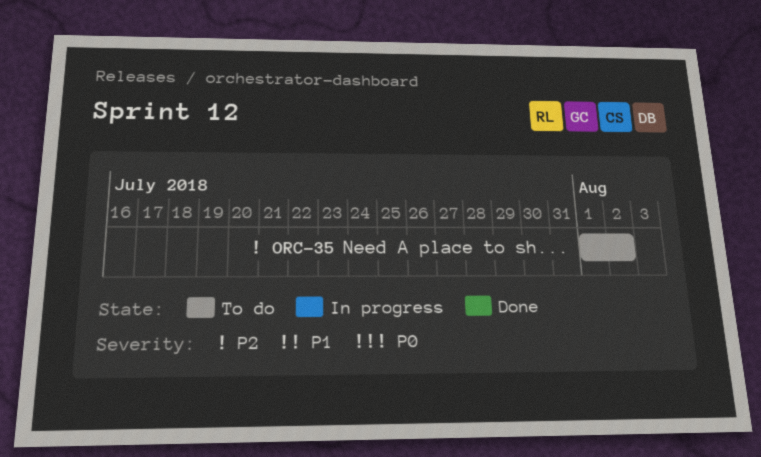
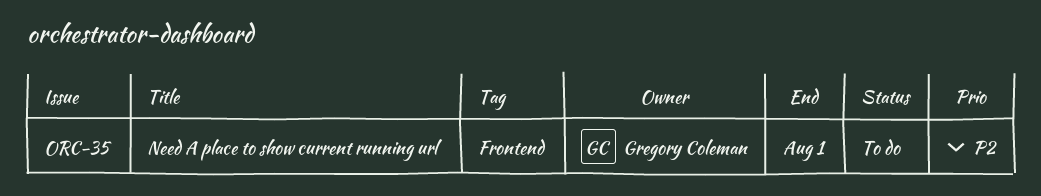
ORC-35, due: Aug 2 -> Aug 1

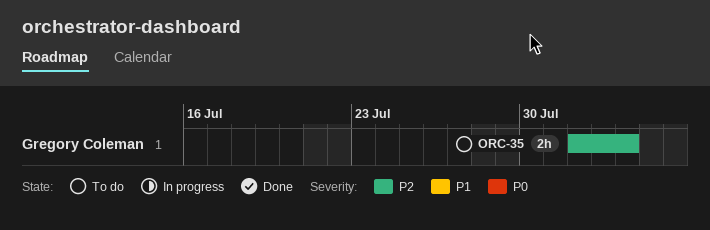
ORC-35, due: Aug 1 -> Aug 3

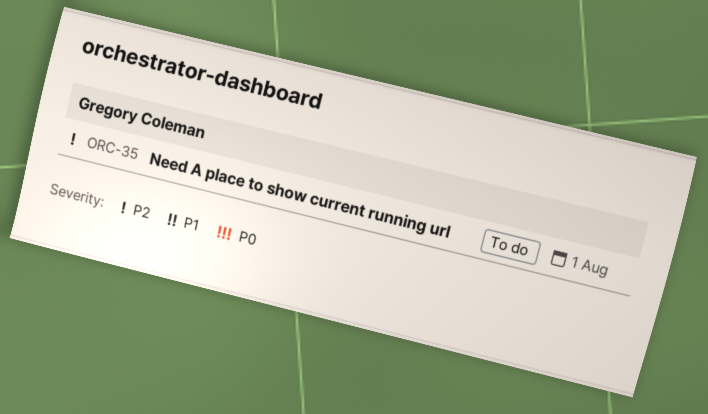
ORC-35, due: Aug 3 -> Aug 1

